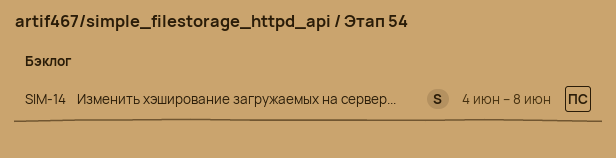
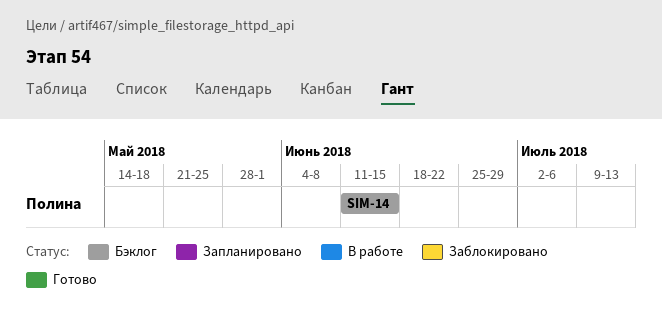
SIM-14, start: Jun 4 -> Jun 11
SIM-14, due: Jun 8 -> Jun 15

